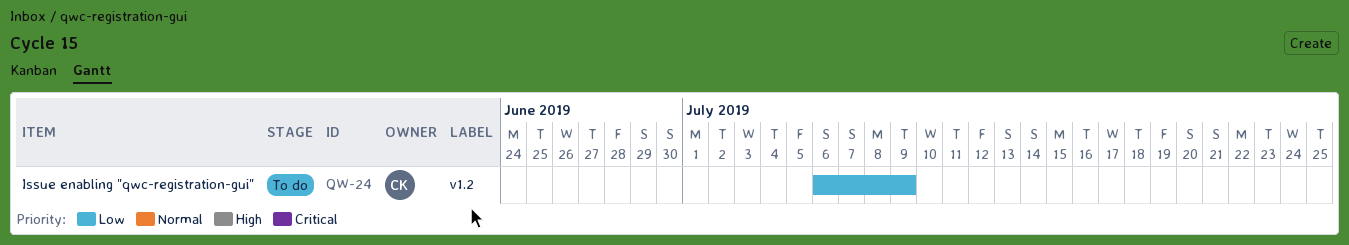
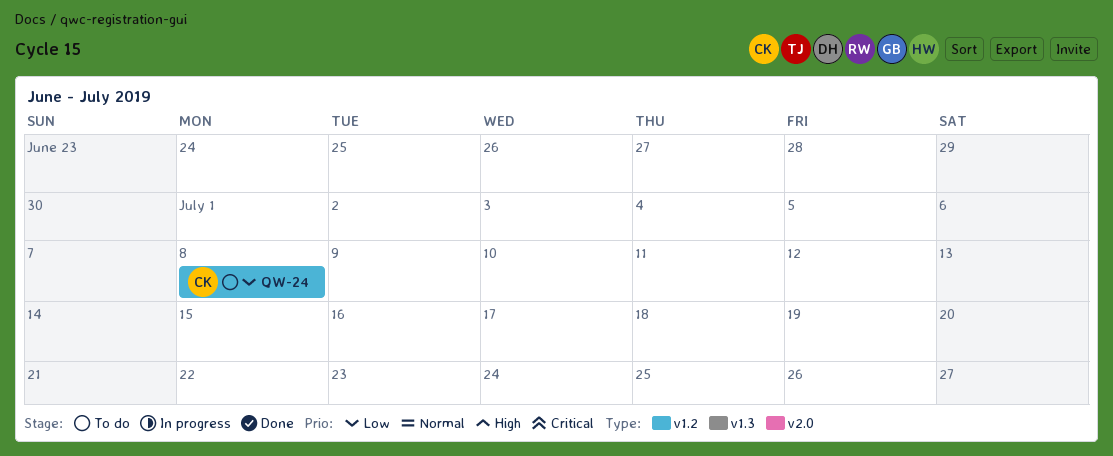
QW-24, start: Jul 6 -> Jul 8
QW-24, due: Jul 9 -> Jul 8

